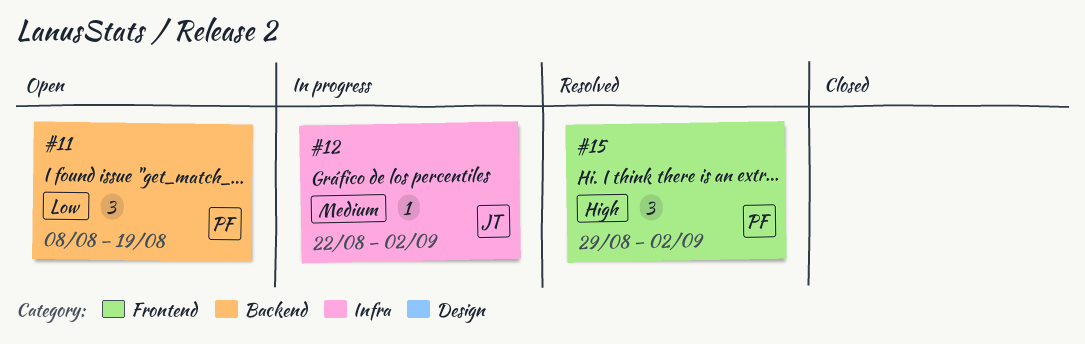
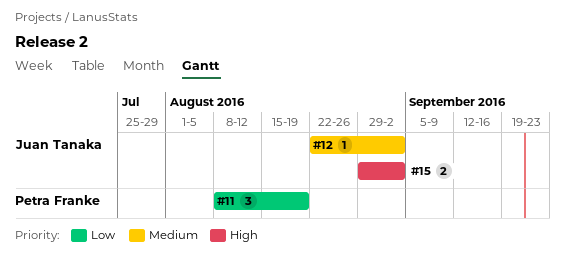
#15, owner: Petra Franke -> Juan Tanaka
#15, estimate: 3 -> 2

